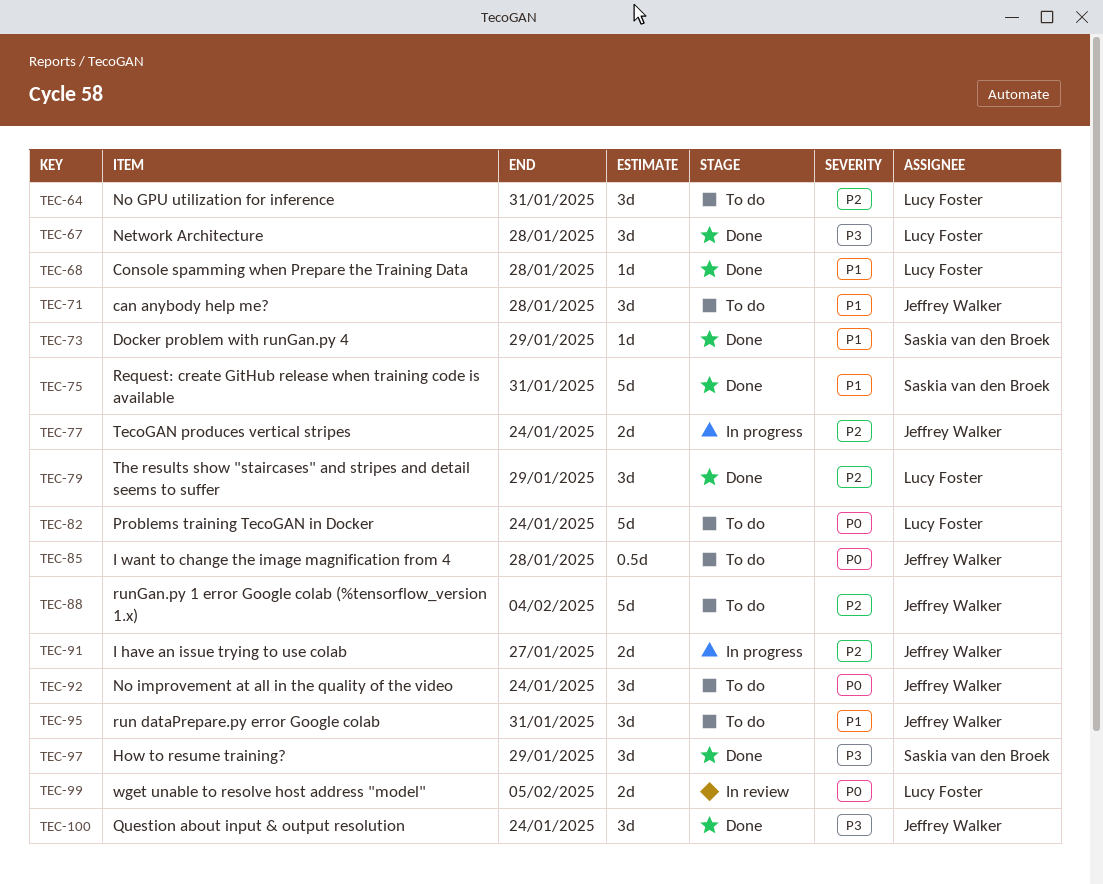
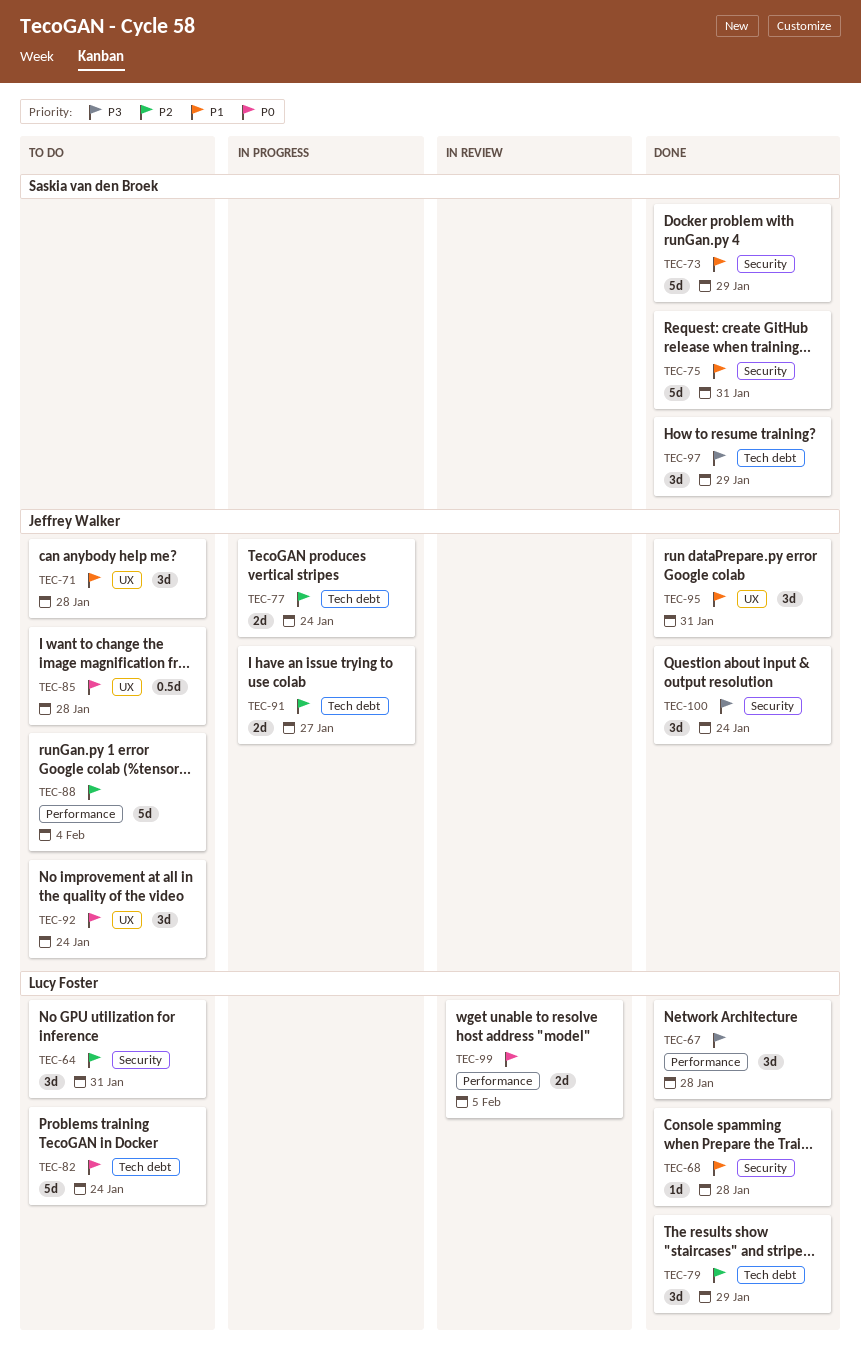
TEC-73, estimate: 1d -> 5d
TEC-95, status: To do -> Done

